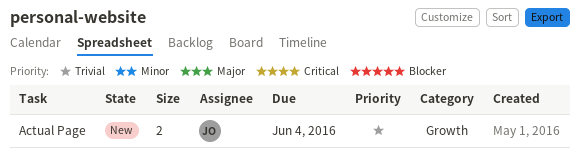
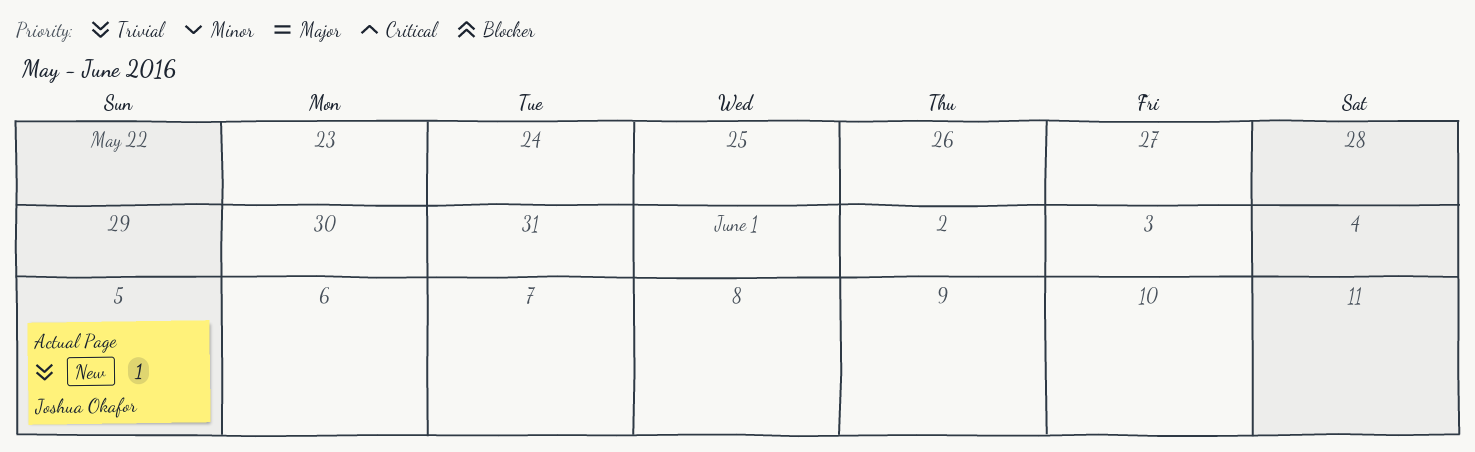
Actual Page, estimate: 2 -> 1
Actual Page, due: Jun 4 -> Jun 5

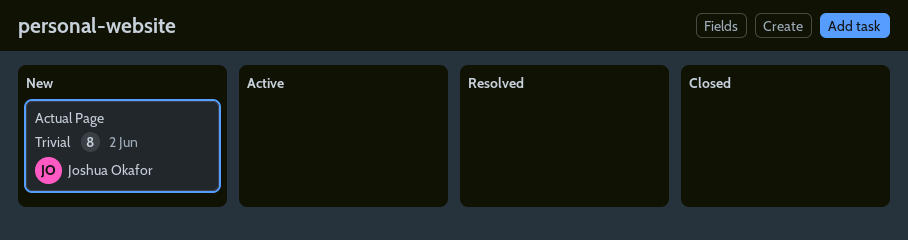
Actual Page, estimate: 1 -> 8
Actual Page, due: Jun 5 -> Jun 2

